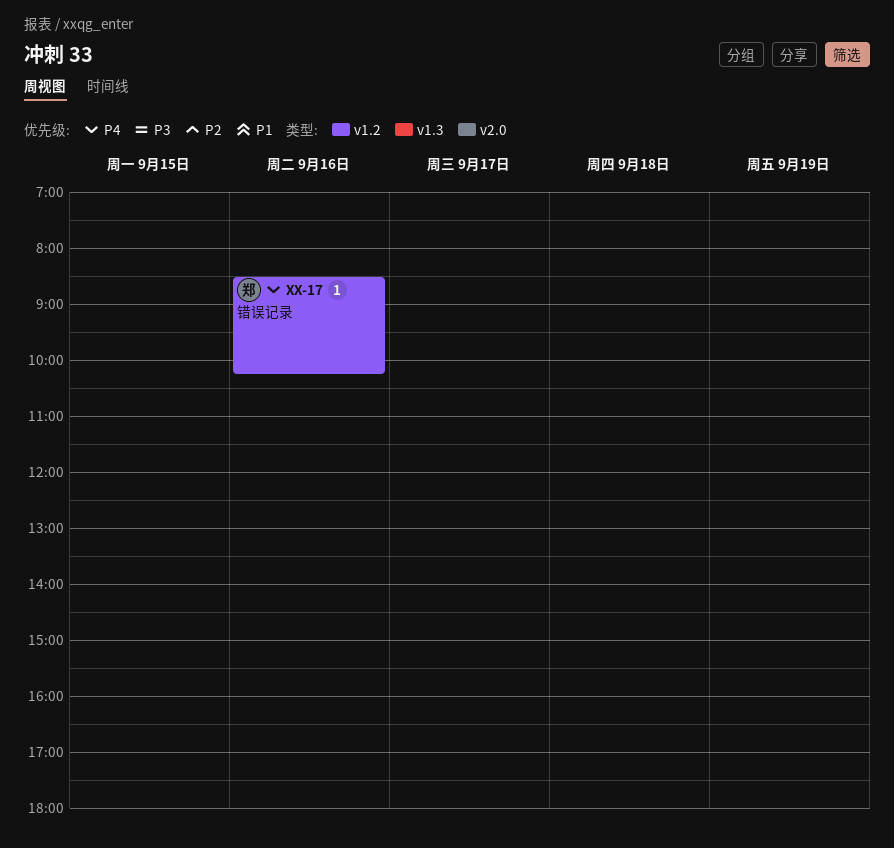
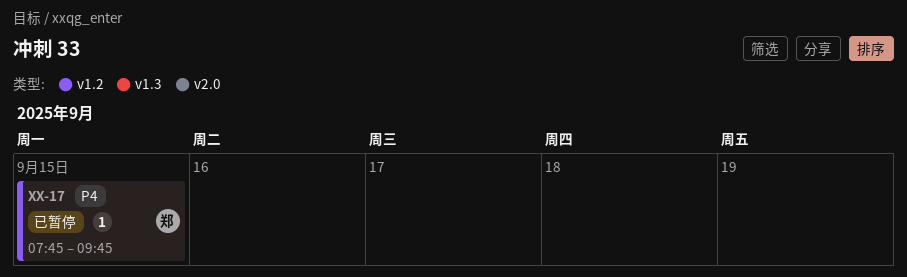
XX-17, day: Sep 16 -> Sep 15
XX-17, begins: 08:30 -> 07:45
XX-17, ends: 10:15 -> 09:45

